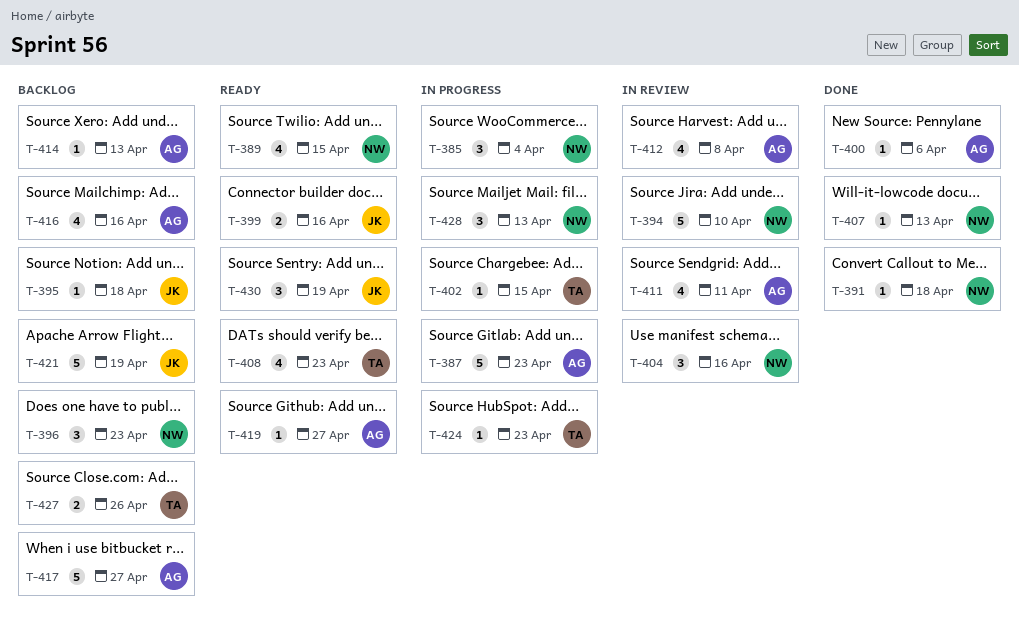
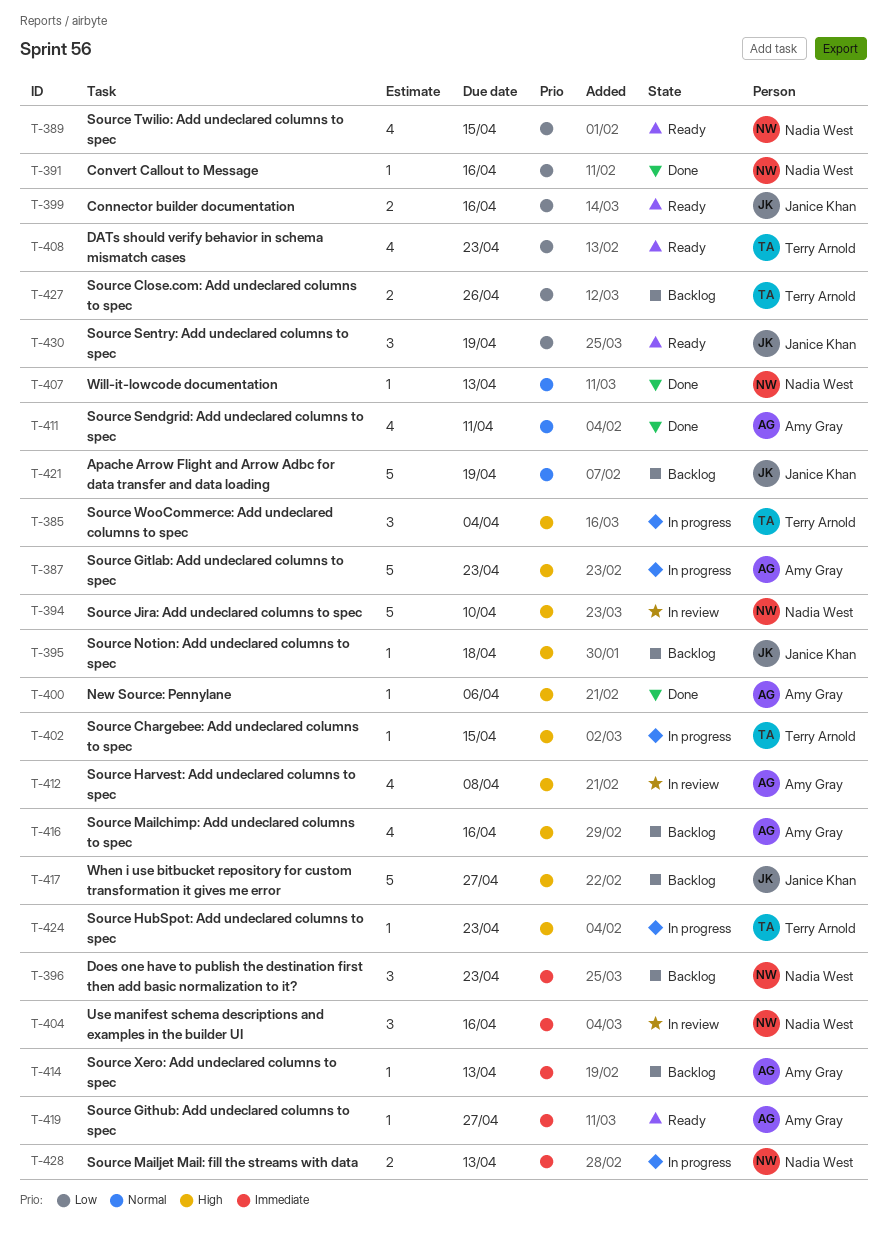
T-385, owner: Nadia West -> Terry Arnold
T-391, due: Apr 18 -> Apr 16
T-411, status: In review -> Done
T-417, owner: Amy Gray -> Janice Khan
T-428, estimate: 3 -> 2

